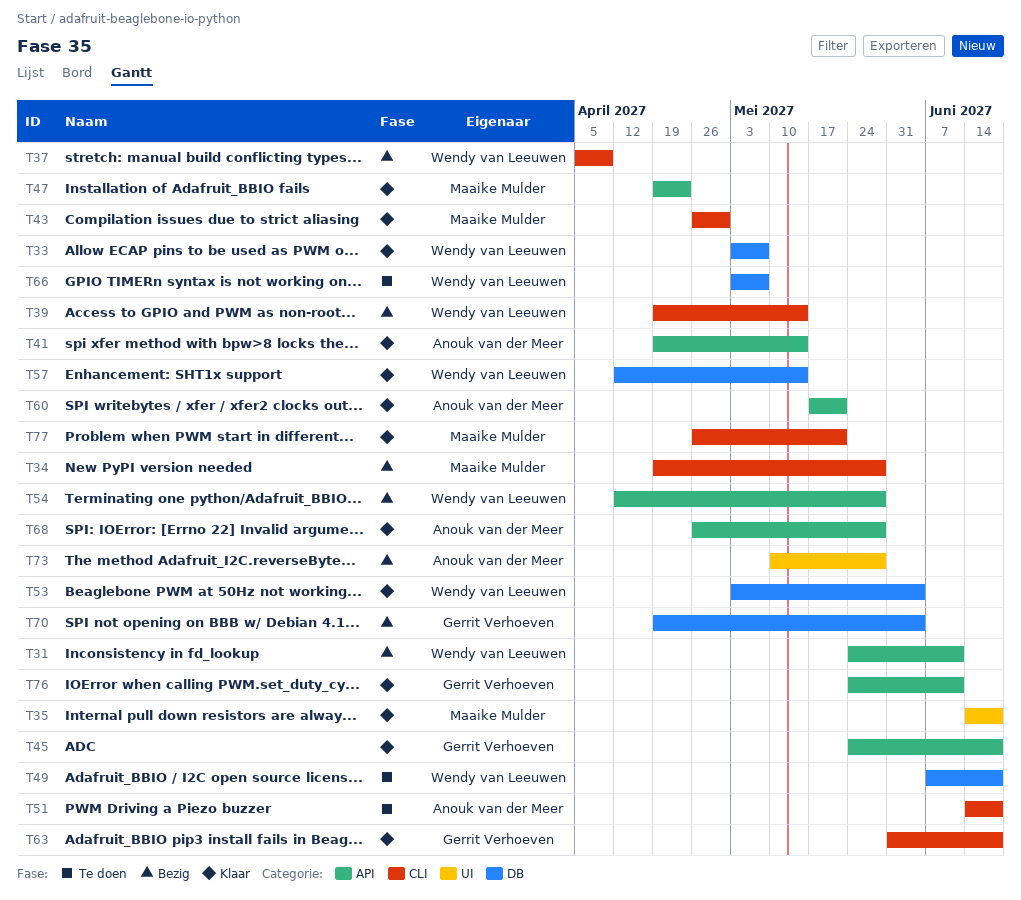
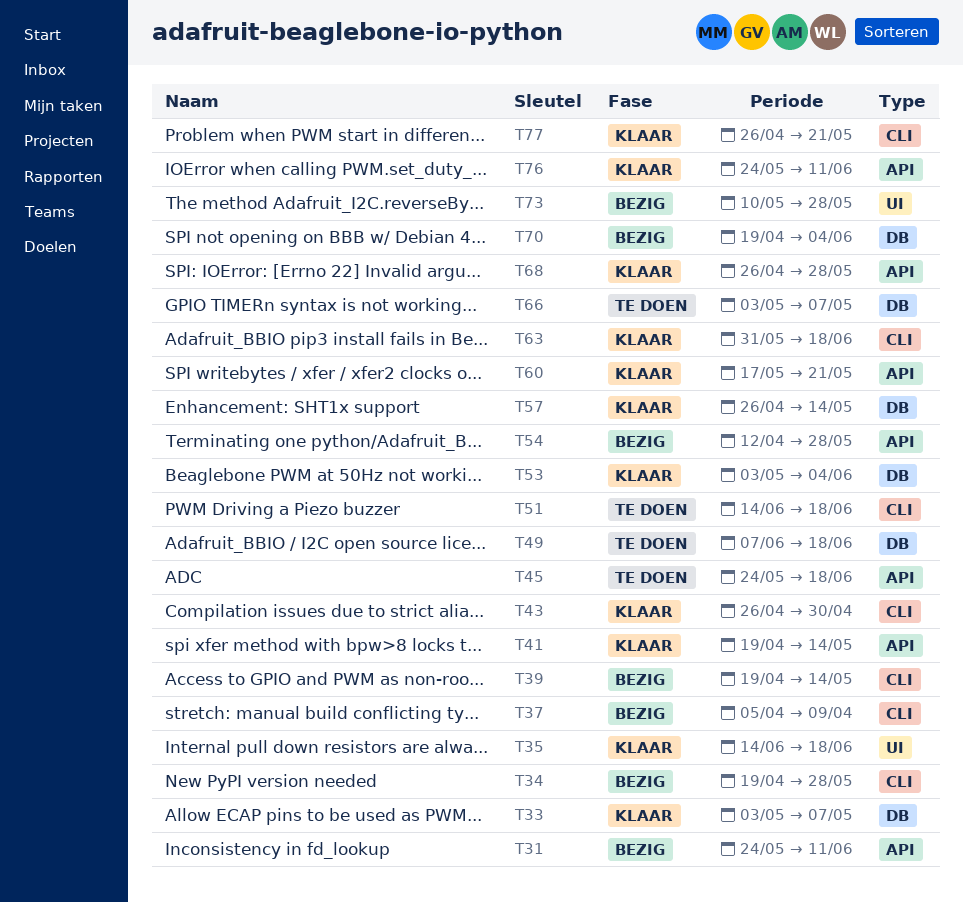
T45, status: Klaar -> Te doen
T47: present -> none
T57, start: Apr 12 -> Apr 26

